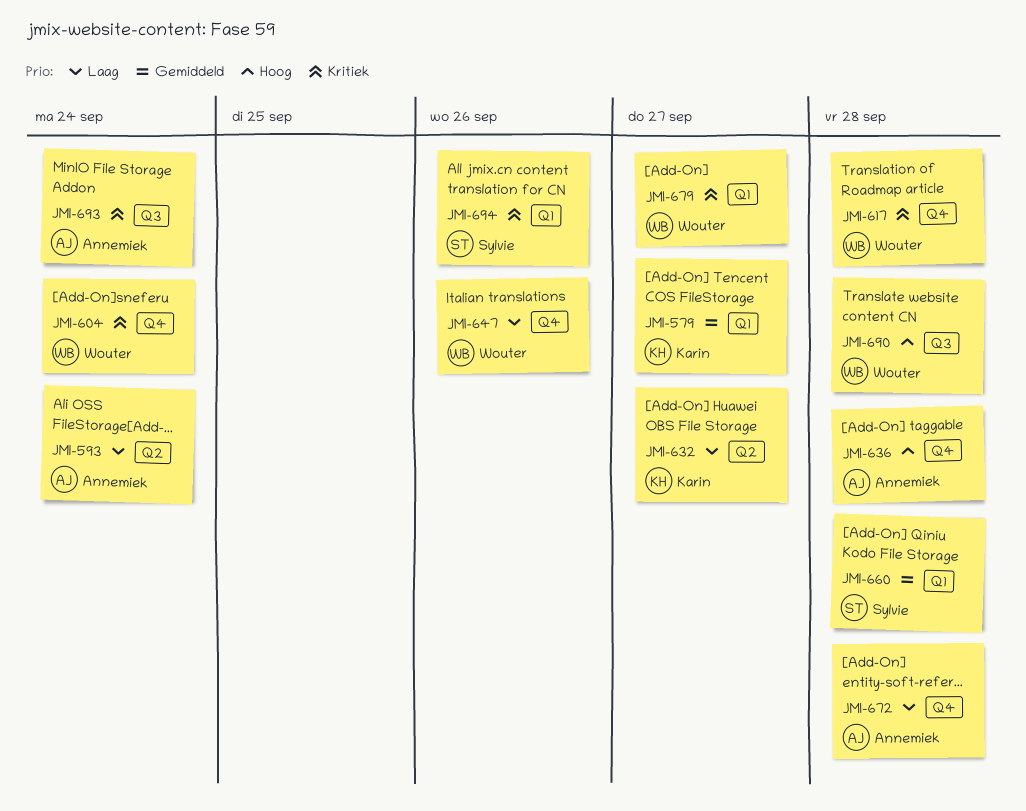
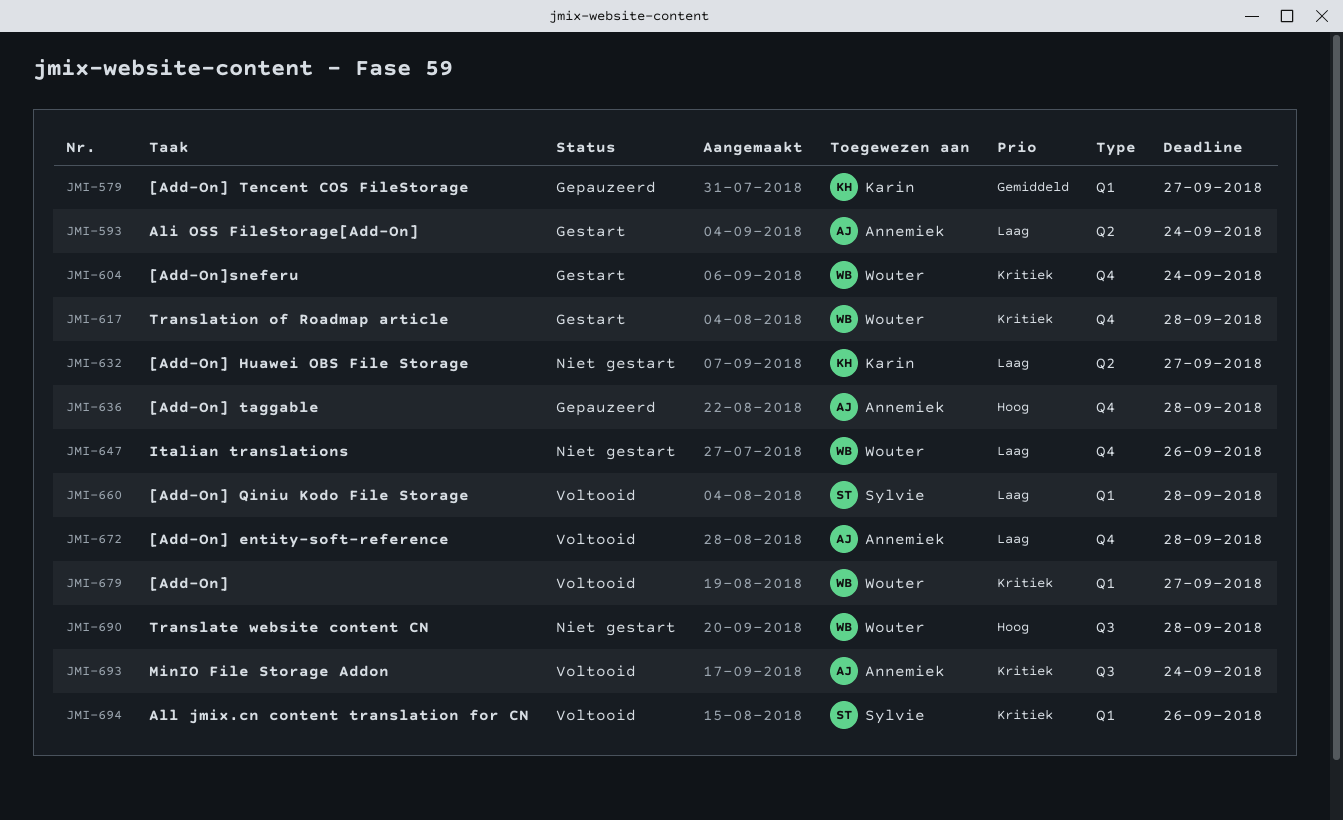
JMI-660, priority: Gemiddeld -> Laag

